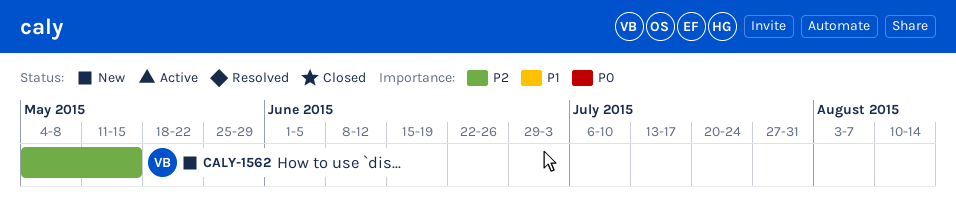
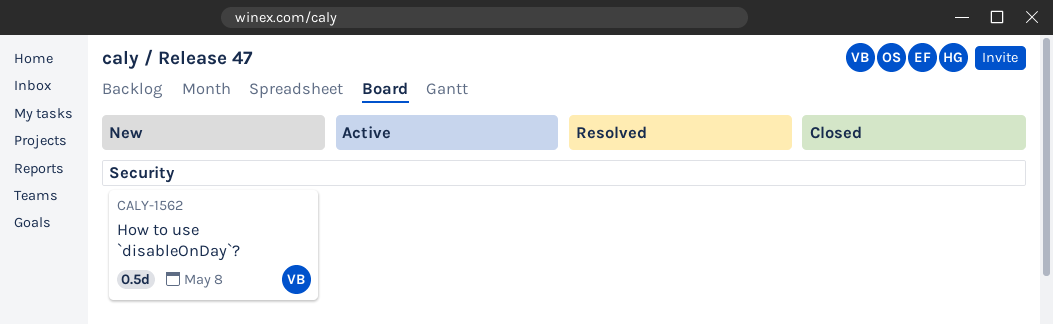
CALY-1562, due: May 15 -> May 8

